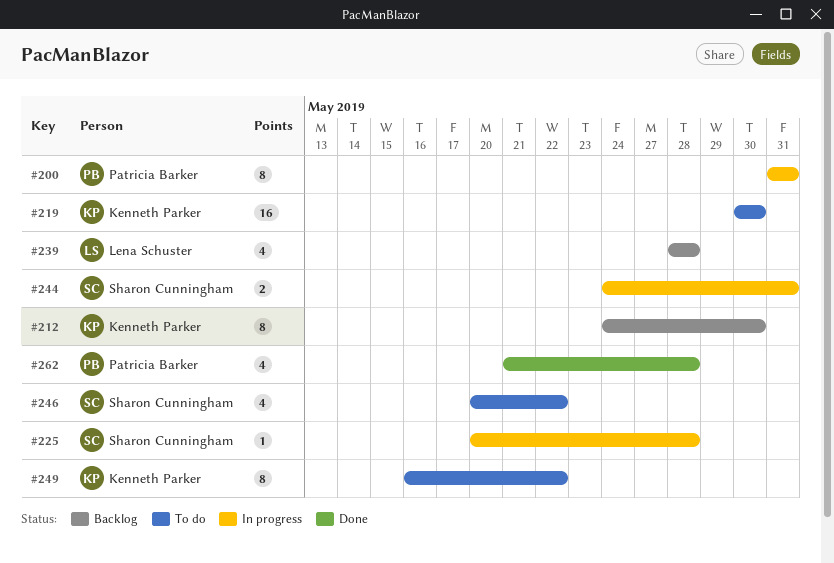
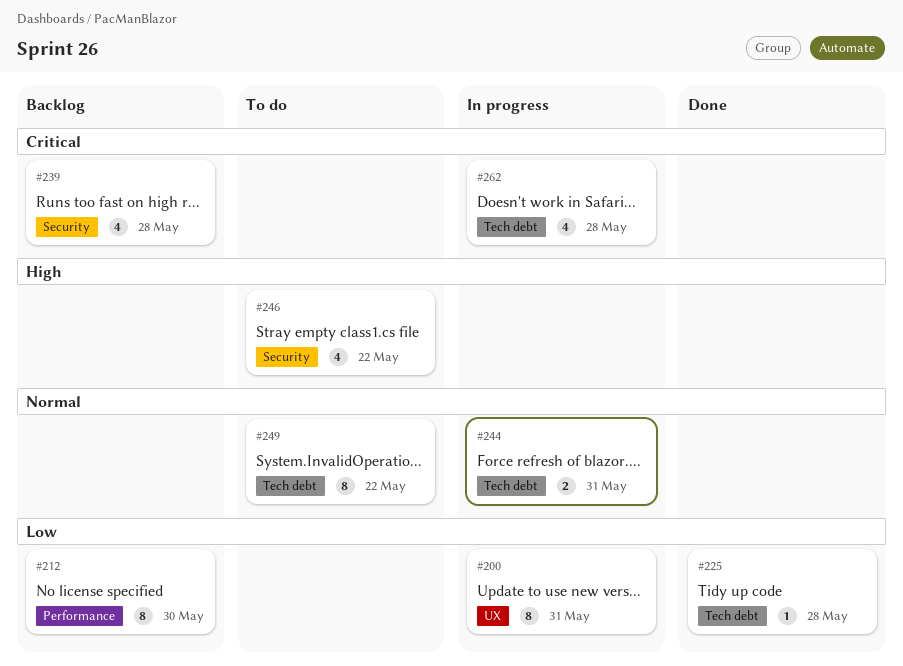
#219: present -> none
#225, status: In progress -> Done
#262, status: Done -> In progress

